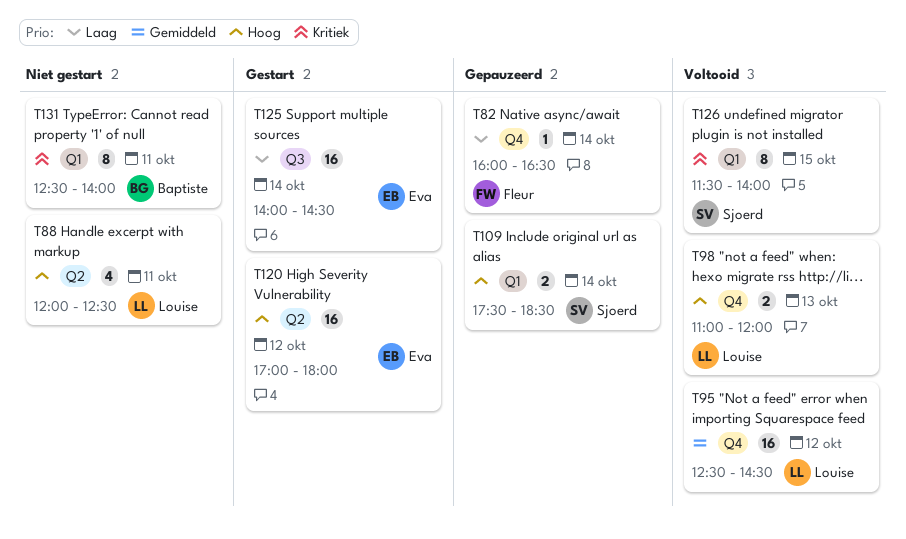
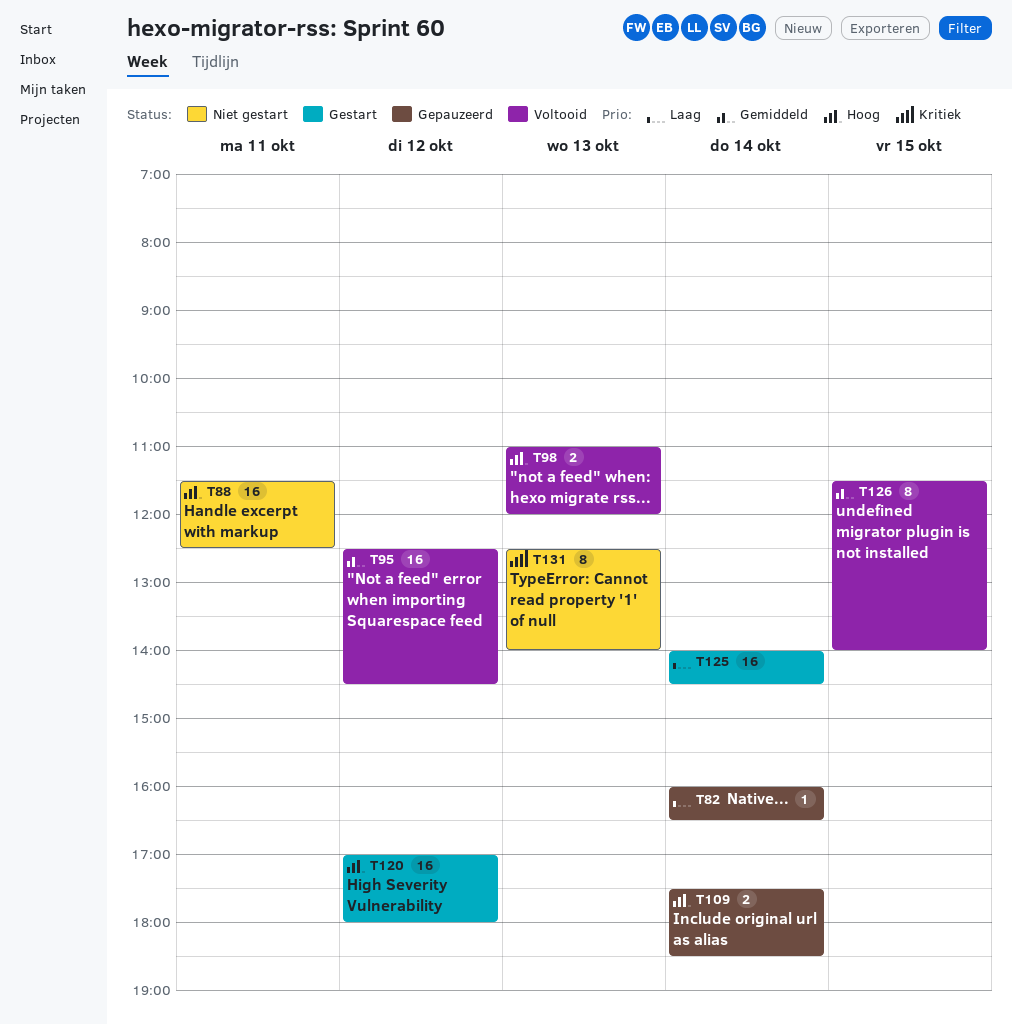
T88, estimate: 4 -> 16
T88, begins: 12:00 -> 11:30
T126, priority: Kritiek -> Gemiddeld
T131, day: Oct 11 -> Oct 13

